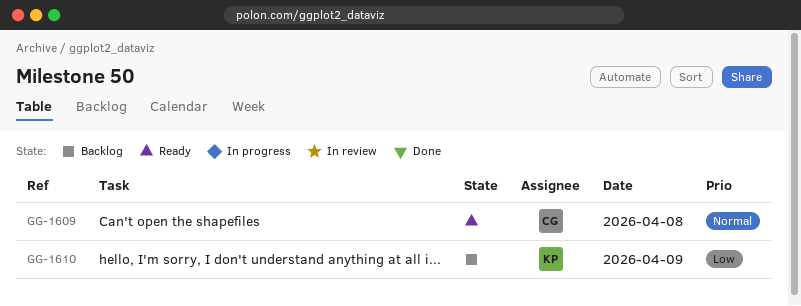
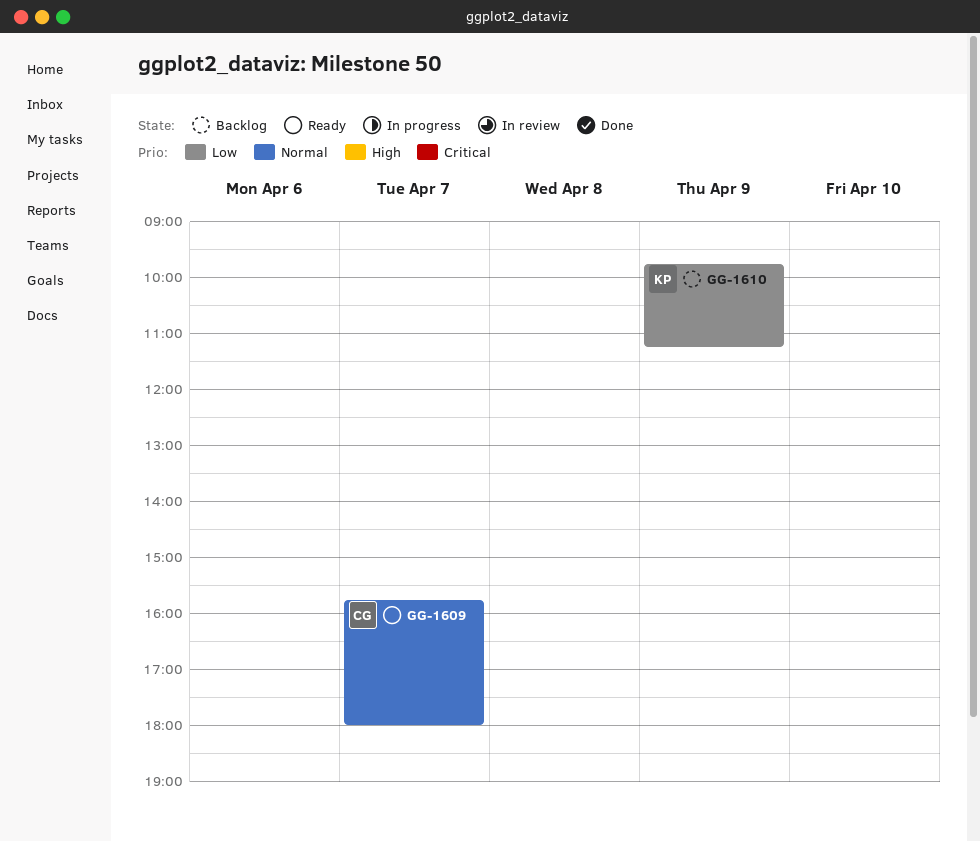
GG-1609, day: Apr 8 -> Apr 7

